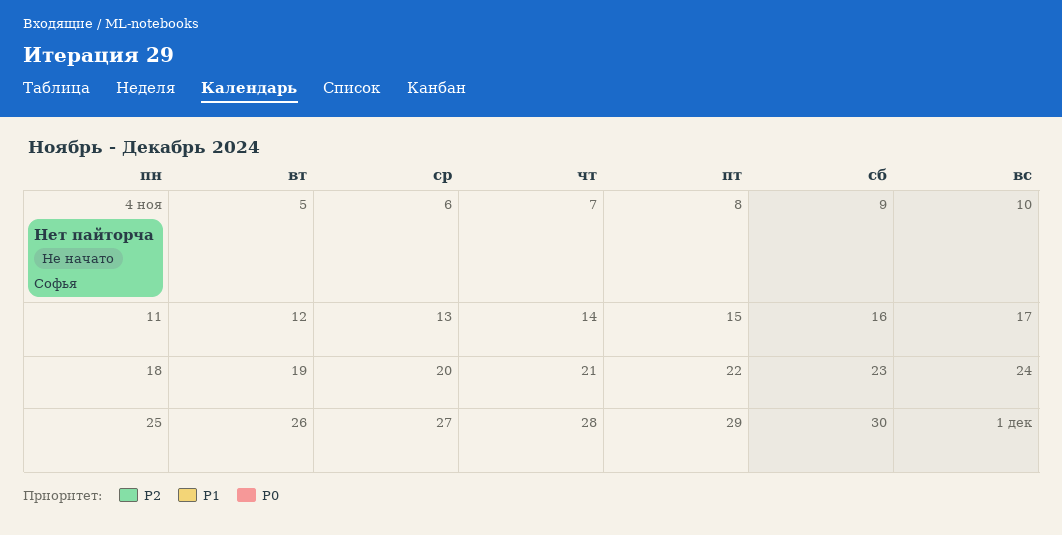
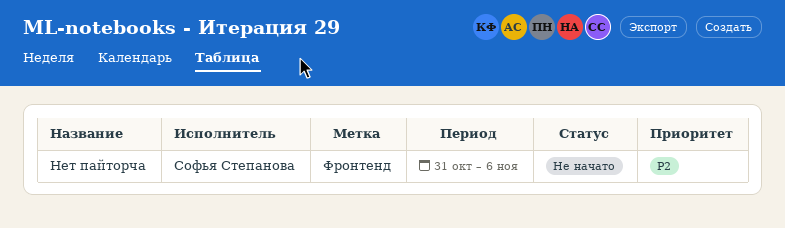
Нет пайторча, due: Nov 4 -> Nov 6

